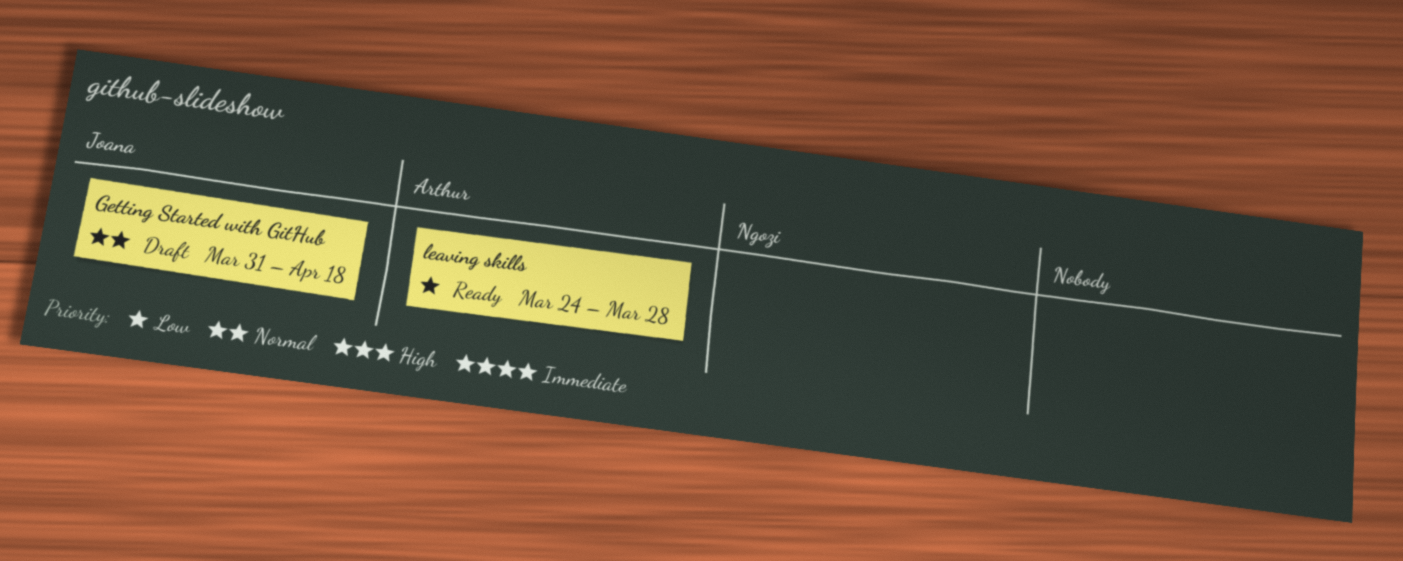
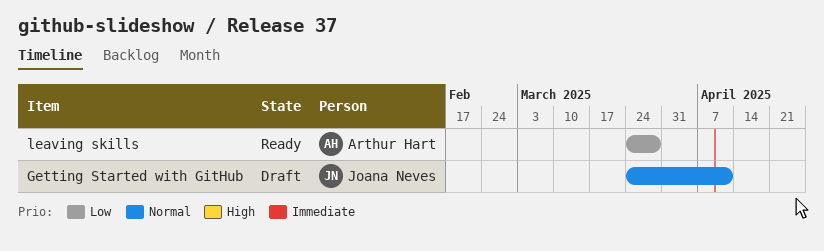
Getting Started with GitHub, start: Mar 31 -> Mar 24
Getting Started with GitHub, due: Apr 18 -> Apr 11

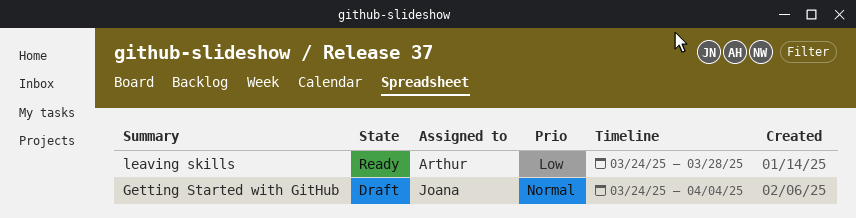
Getting Started with GitHub, due: Apr 11 -> Apr 4

